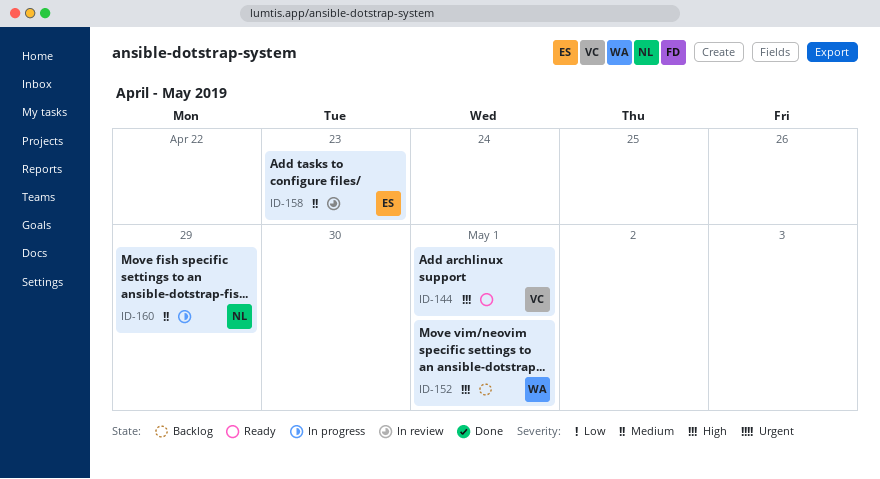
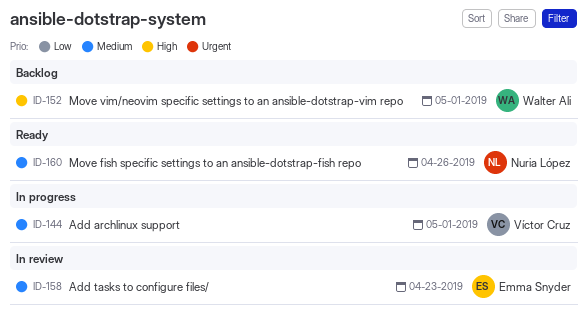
ID-144, status: Ready -> In progress
ID-144, priority: High -> Medium
ID-160, status: In progress -> Ready
ID-160, due: Apr 29 -> Apr 26

